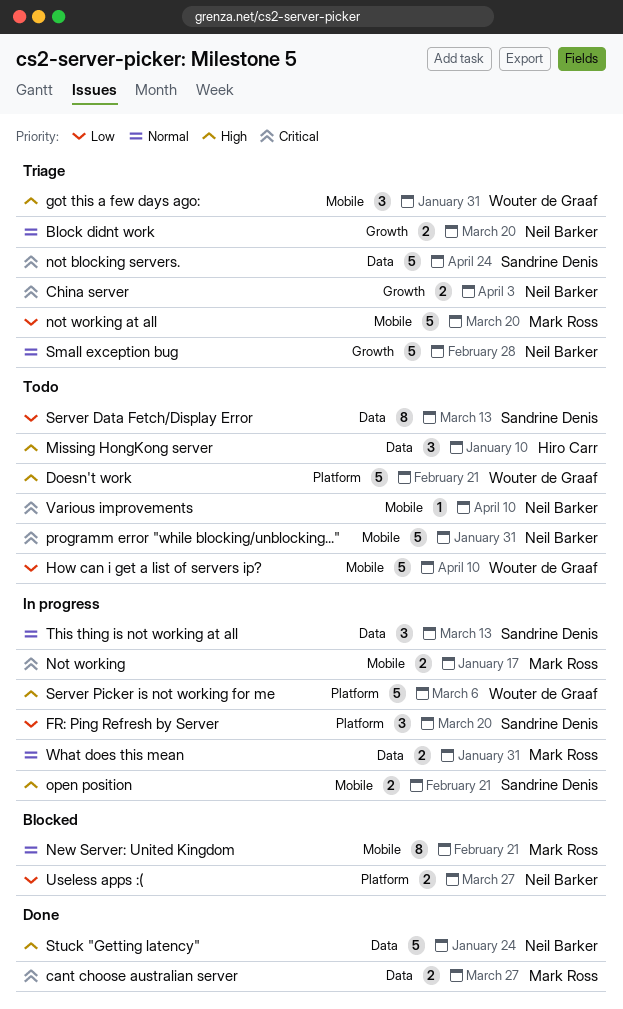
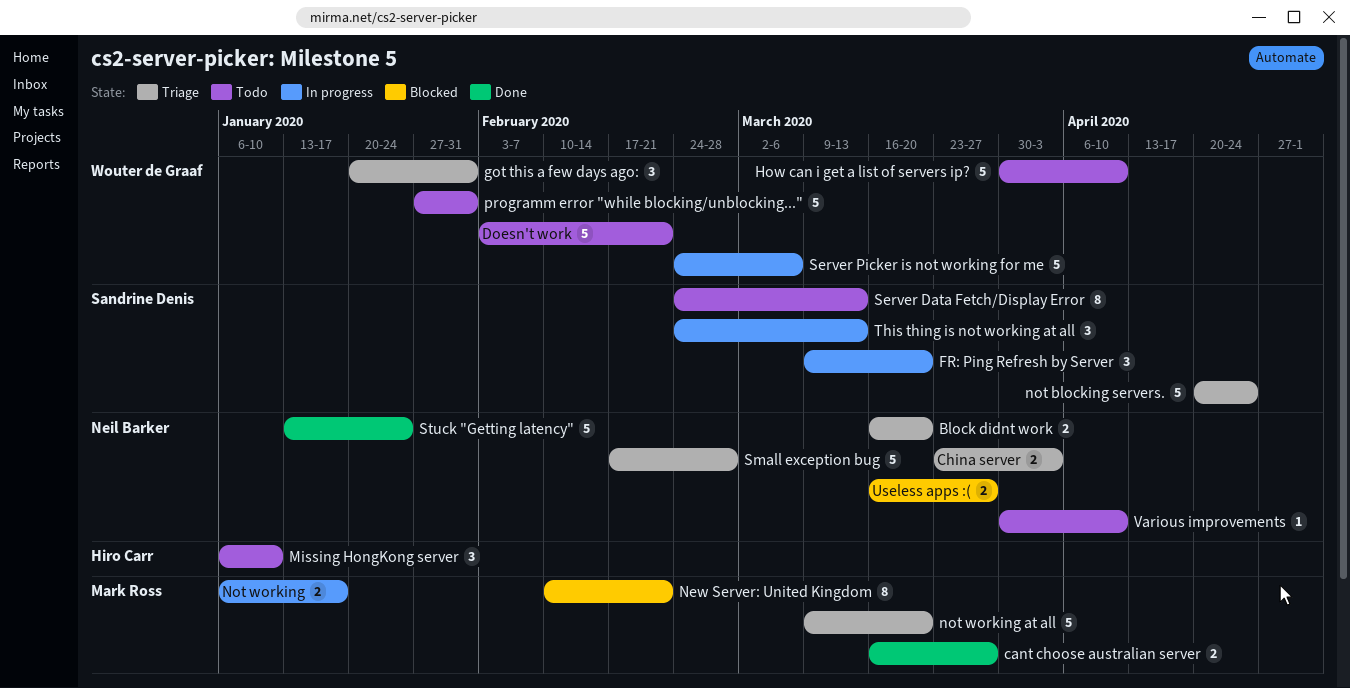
open position: present -> none
programm error "while blocking/unblocking...", owner: Neil Barker -> Wouter de Graaf
What does this mean: present -> none

